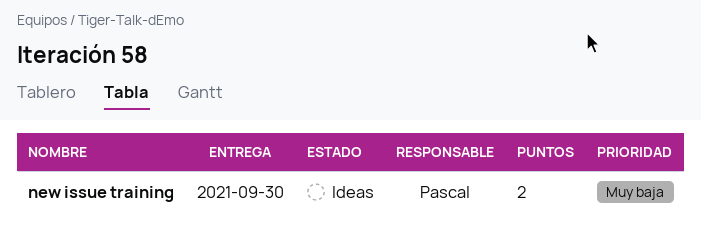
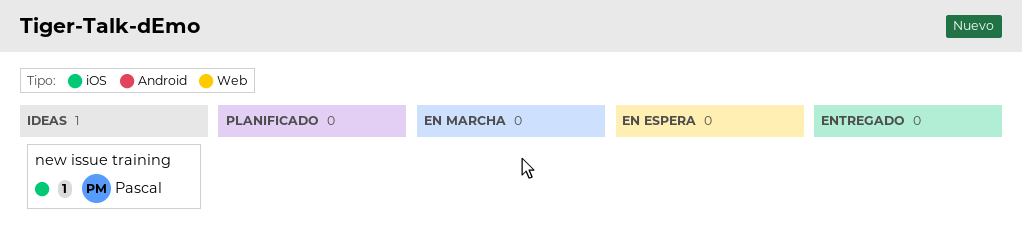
new issue training, estimate: 2 -> 1

